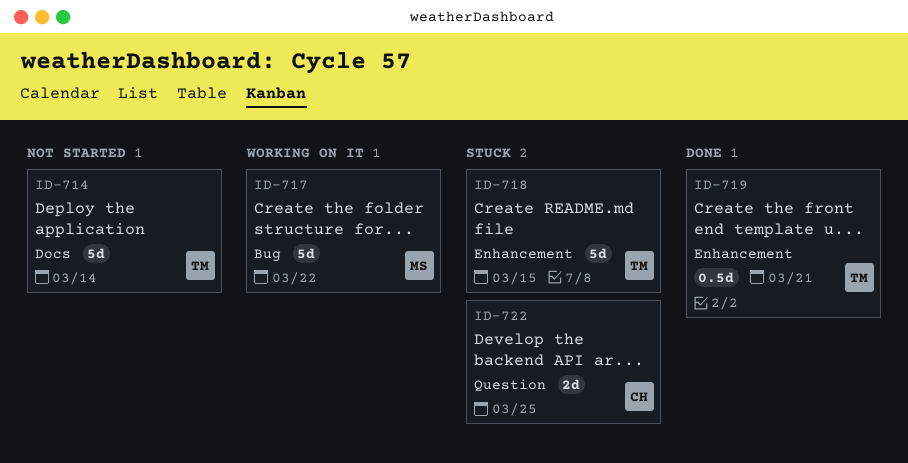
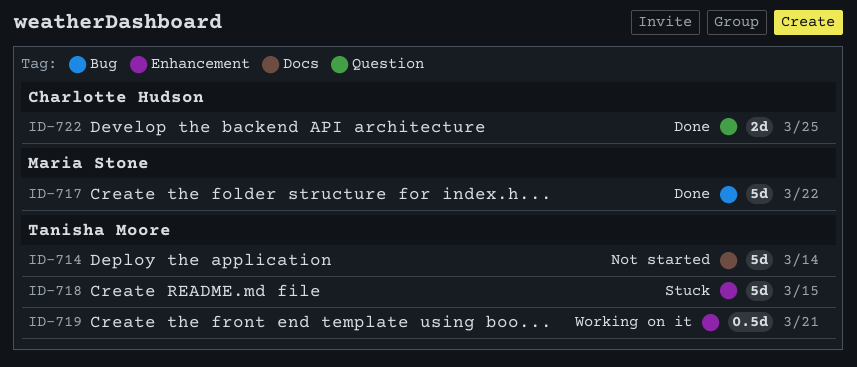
ID-717, status: Working on it -> Done
ID-719, status: Done -> Working on it
ID-722, status: Stuck -> Done

